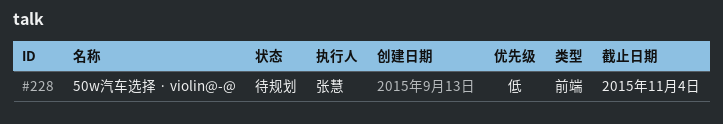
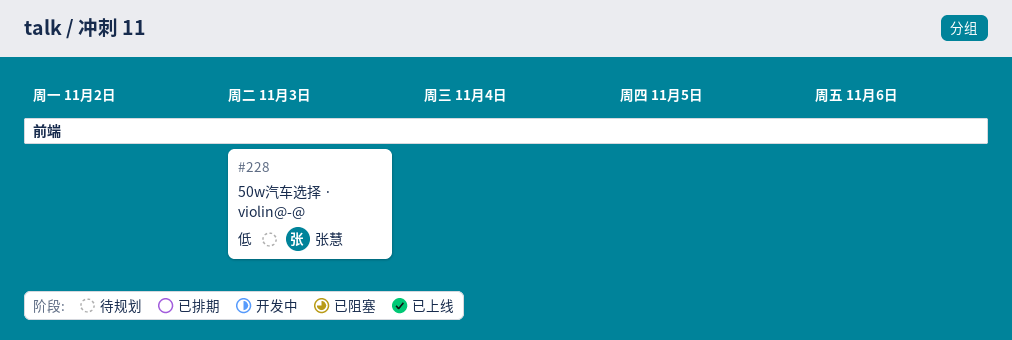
#228, due: Nov 4 -> Nov 3

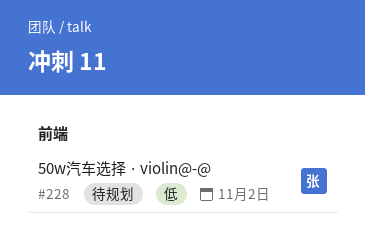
#228, due: Nov 3 -> Nov 2

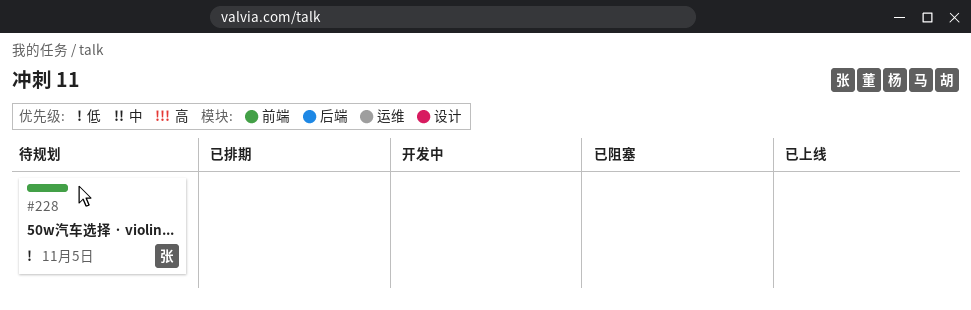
#228, due: Nov 2 -> Nov 5

